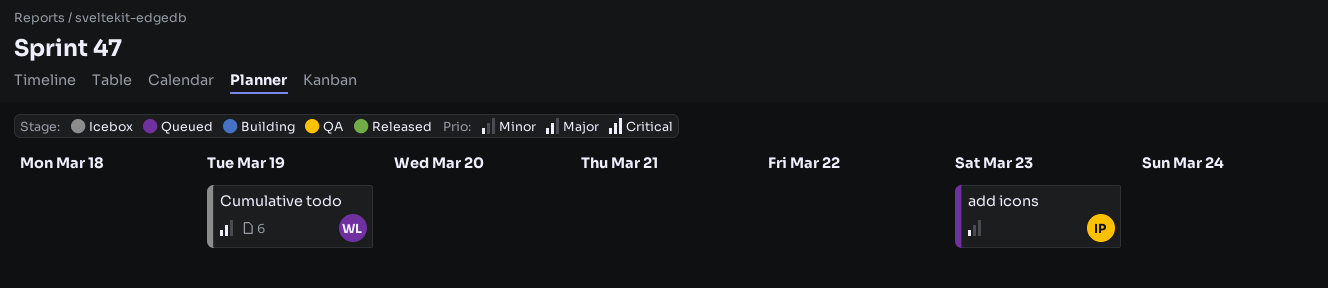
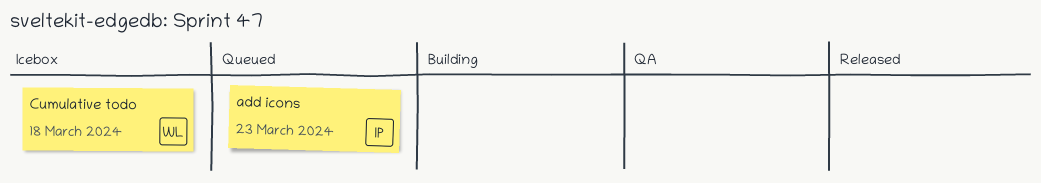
Cumulative todo, due: Mar 19 -> Mar 18

